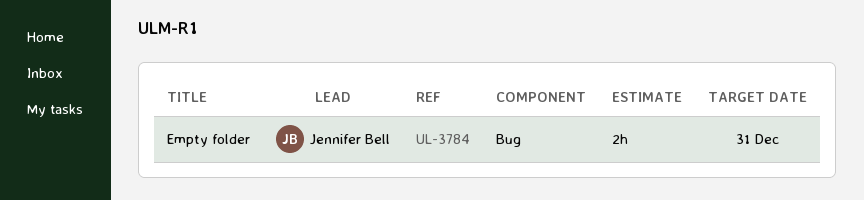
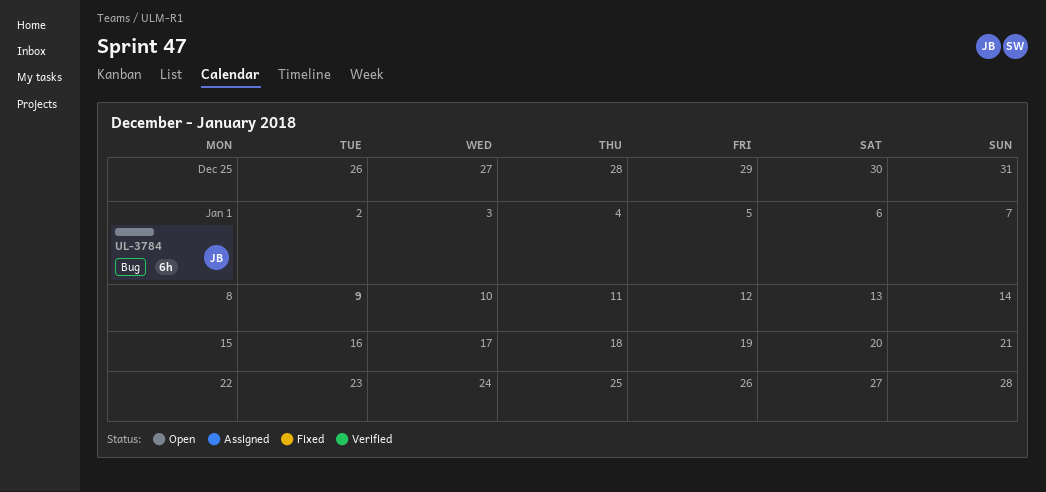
UL-3784, estimate: 2h -> 6h
UL-3784, due: Dec 31 -> Jan 1

